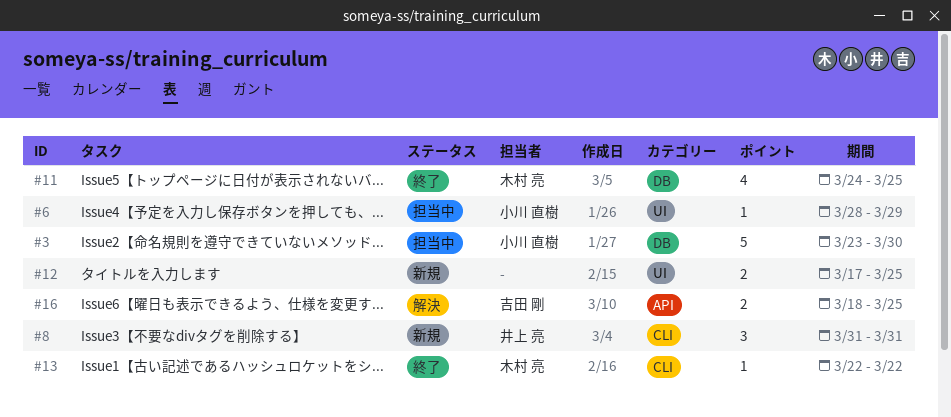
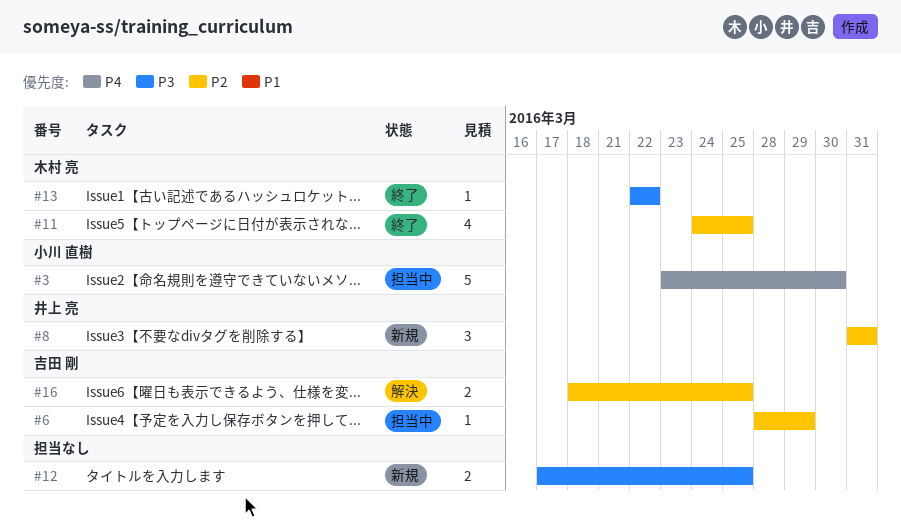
#6, owner: 小川 直樹 -> 吉田 剛

